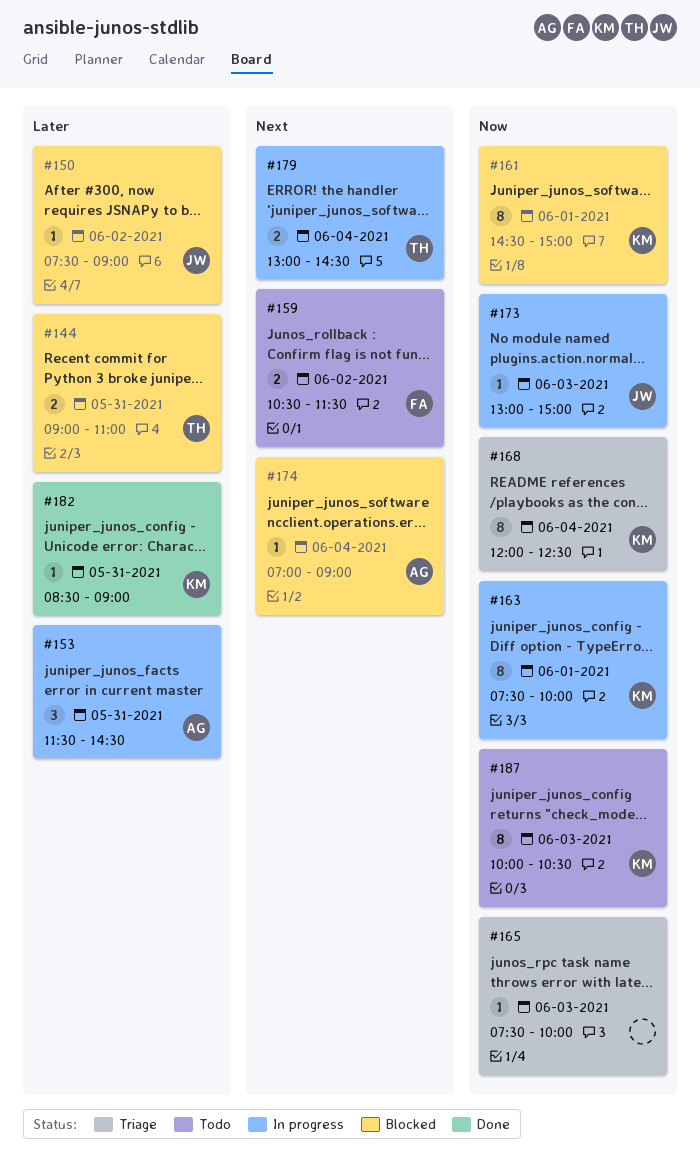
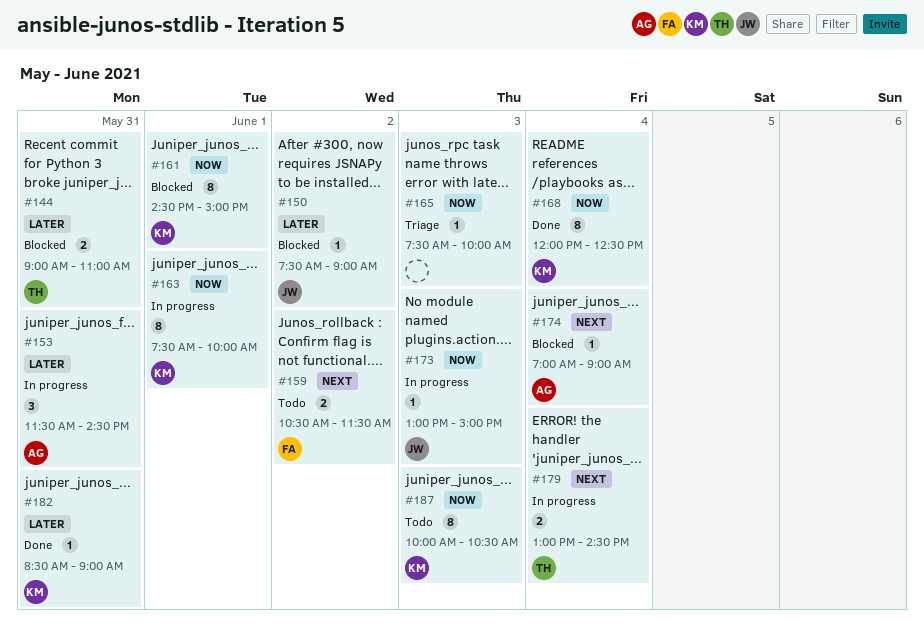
#168, status: Triage -> Done

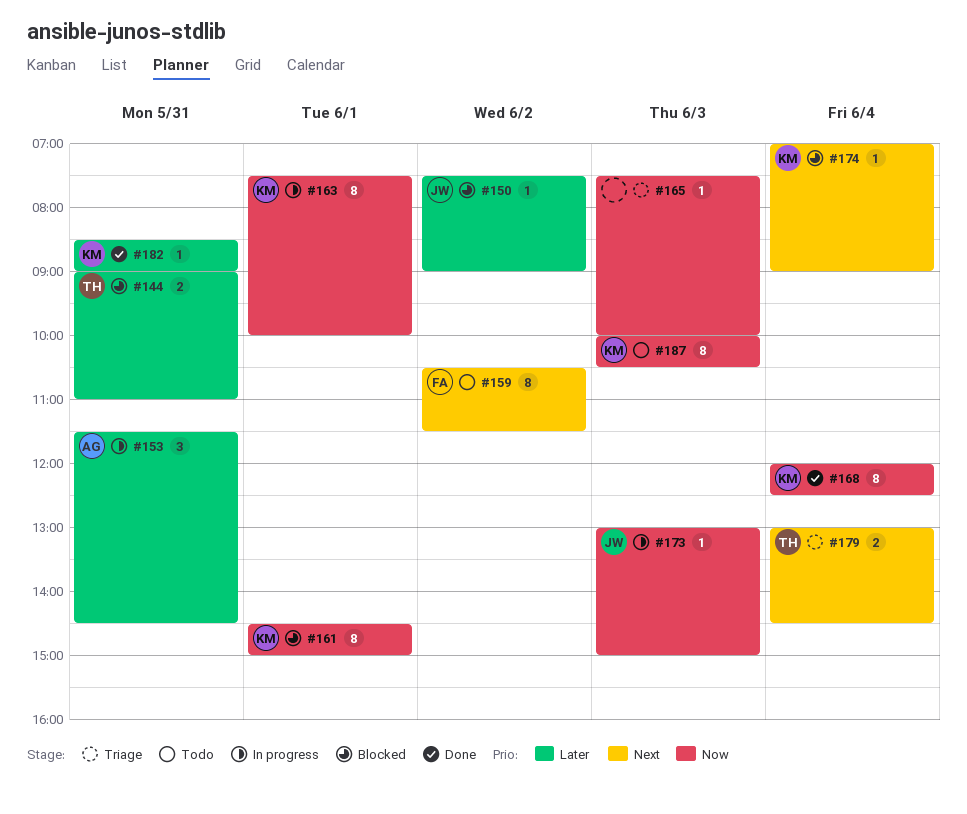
#159, estimate: 2 -> 8
#174, owner: AG -> KM
#179, status: In progress -> Triage

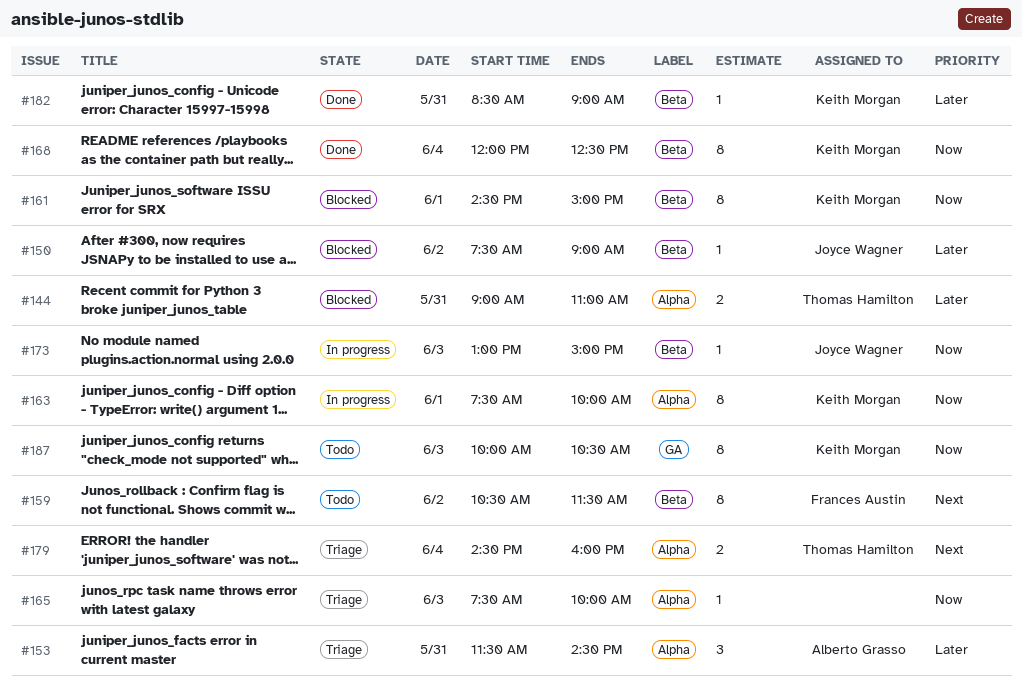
#153, status: In progress -> Triage
#174: present -> none
#179, begins: 13:00 -> 14:30
#179, ends: 14:30 -> 16:00

